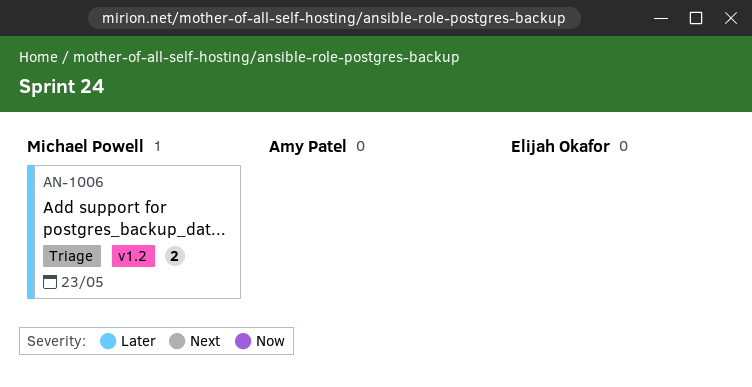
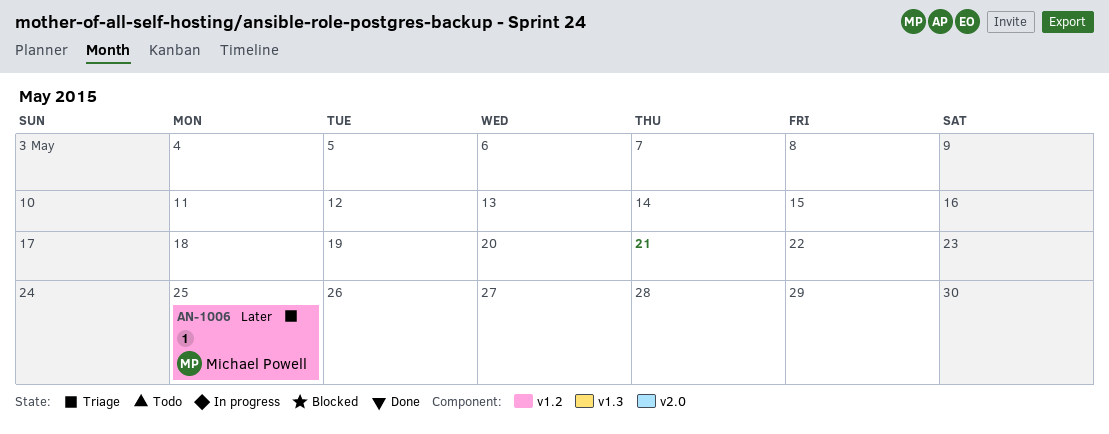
AN-1006, estimate: 2 -> 1
AN-1006, due: May 23 -> May 25

